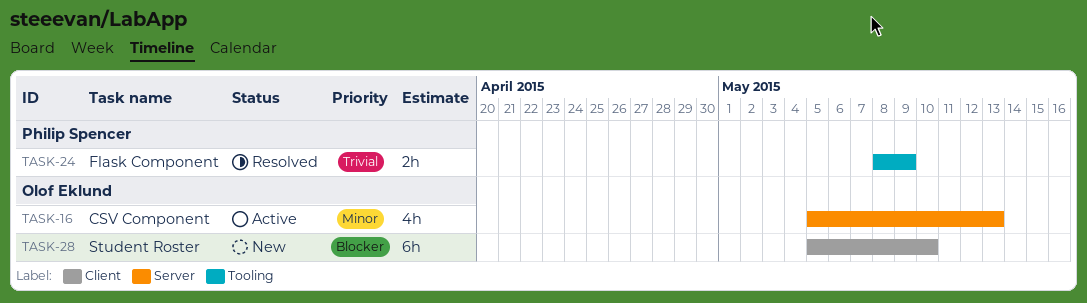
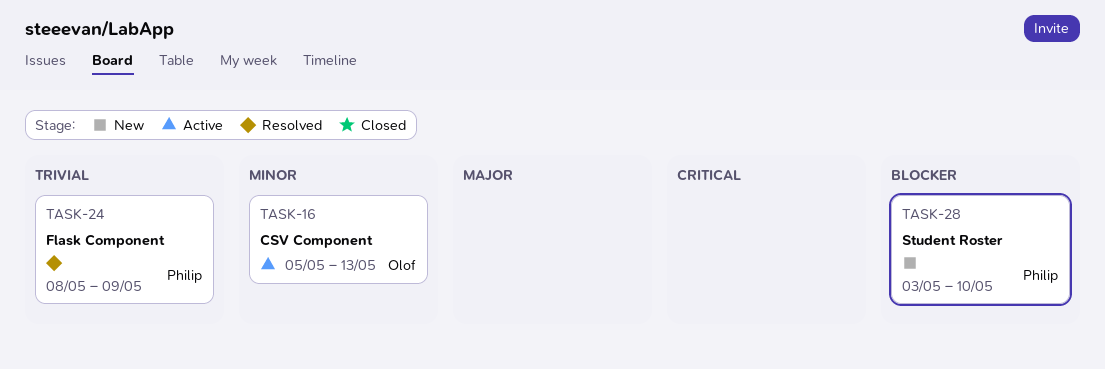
TASK-28, owner: Olof Eklund -> Philip Spencer
TASK-28, start: May 5 -> May 3

